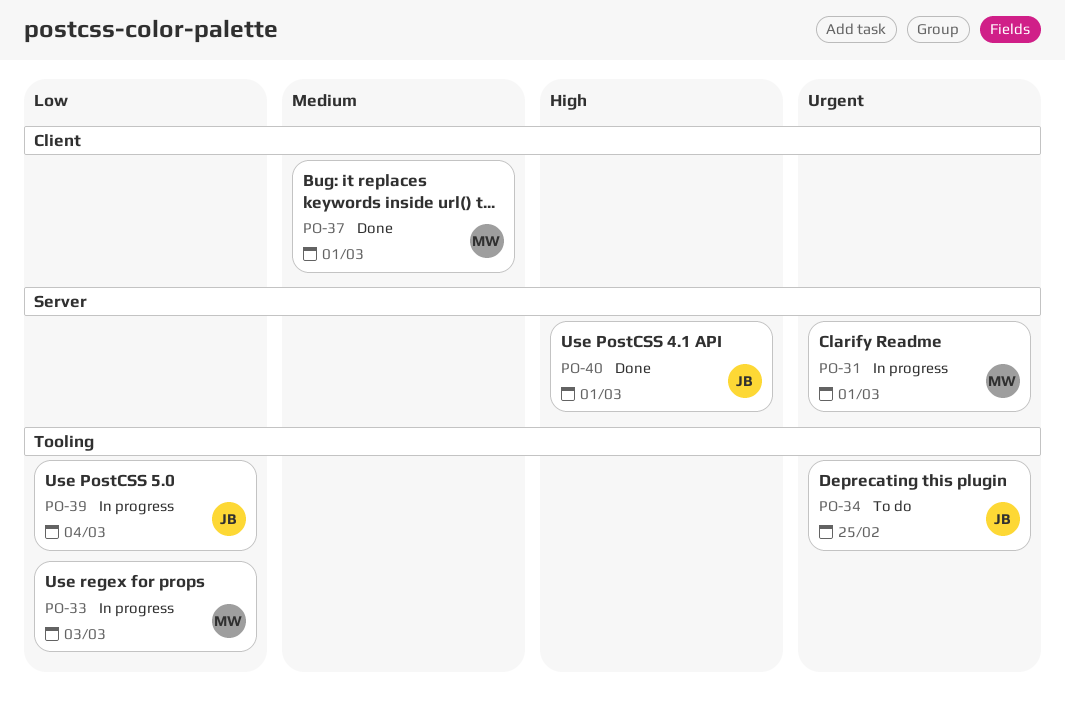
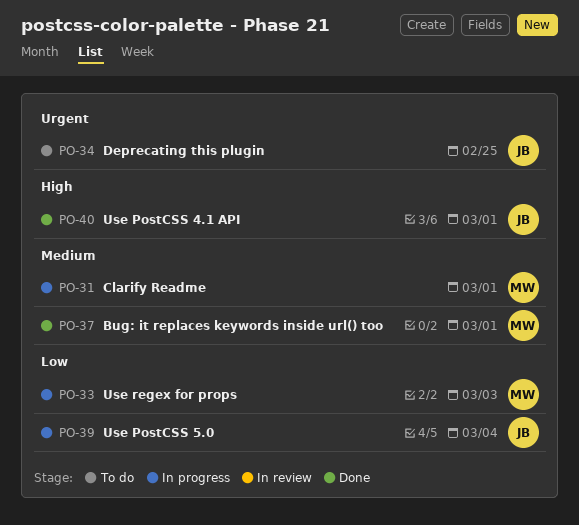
PO-31, priority: Urgent -> Medium

